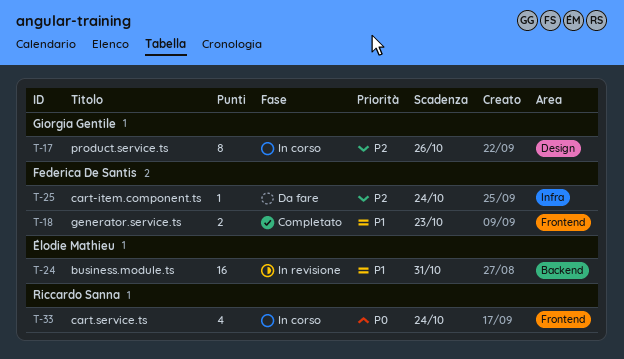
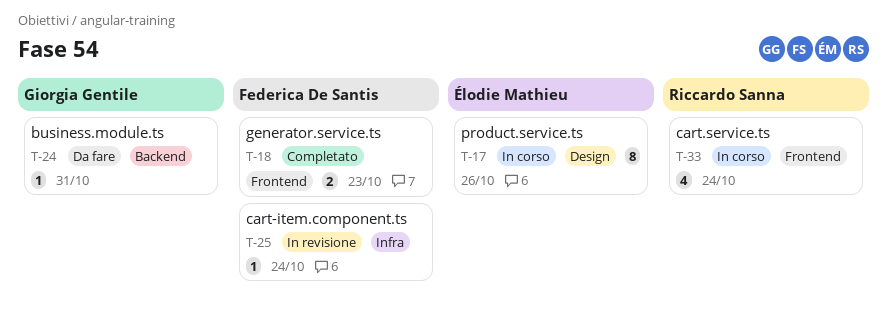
T-17, owner: Giorgia Gentile -> Élodie Mathieu
T-24, status: In revisione -> Da fare
T-24, owner: Élodie Mathieu -> Giorgia Gentile
T-24, estimate: 16 -> 1
T-25, status: Da fare -> In revisione

